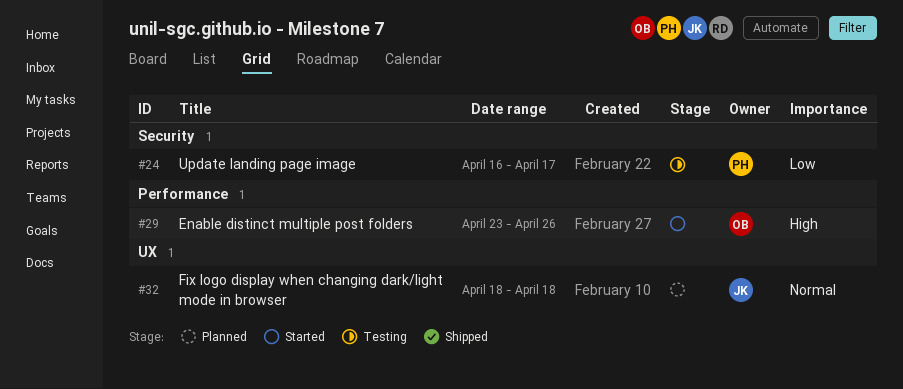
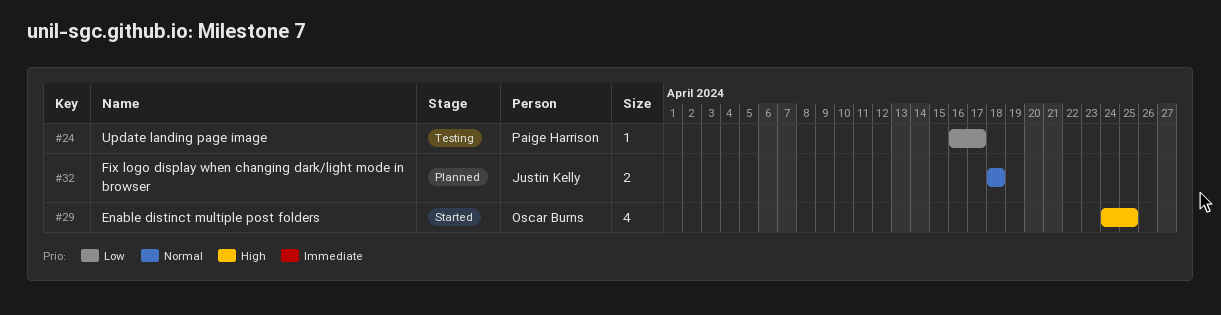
#29, start: Apr 23 -> Apr 24
#29, due: Apr 26 -> Apr 25

